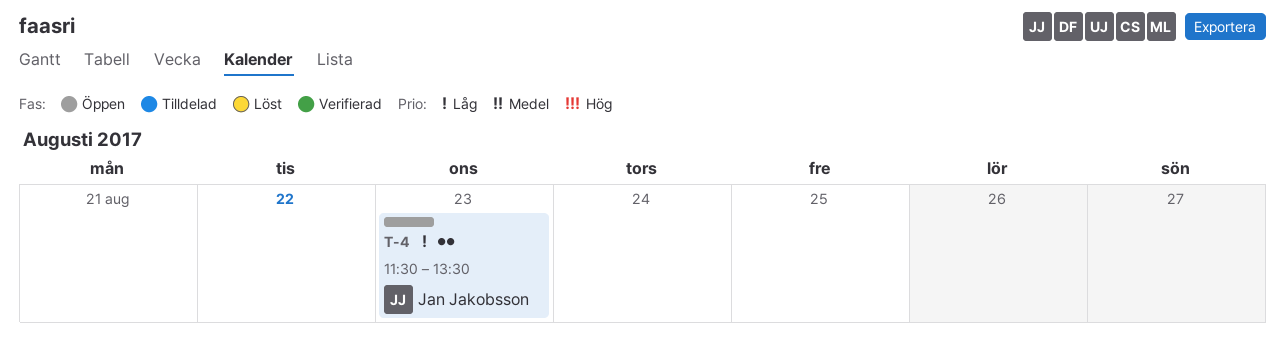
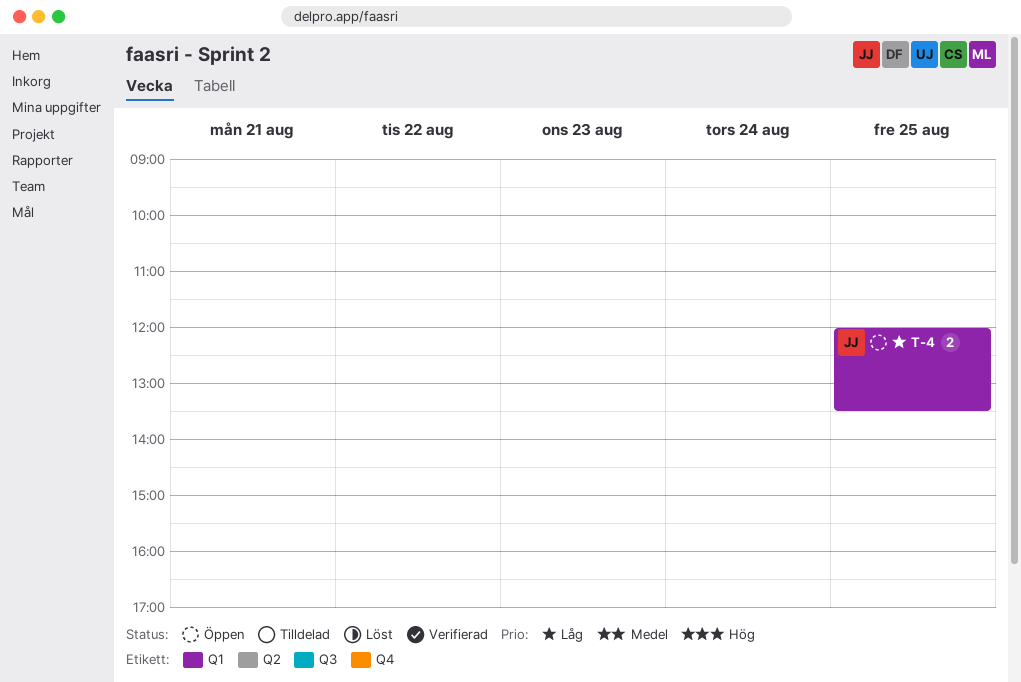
T-4, day: Aug 23 -> Aug 25
T-4, begins: 11:30 -> 12:00

